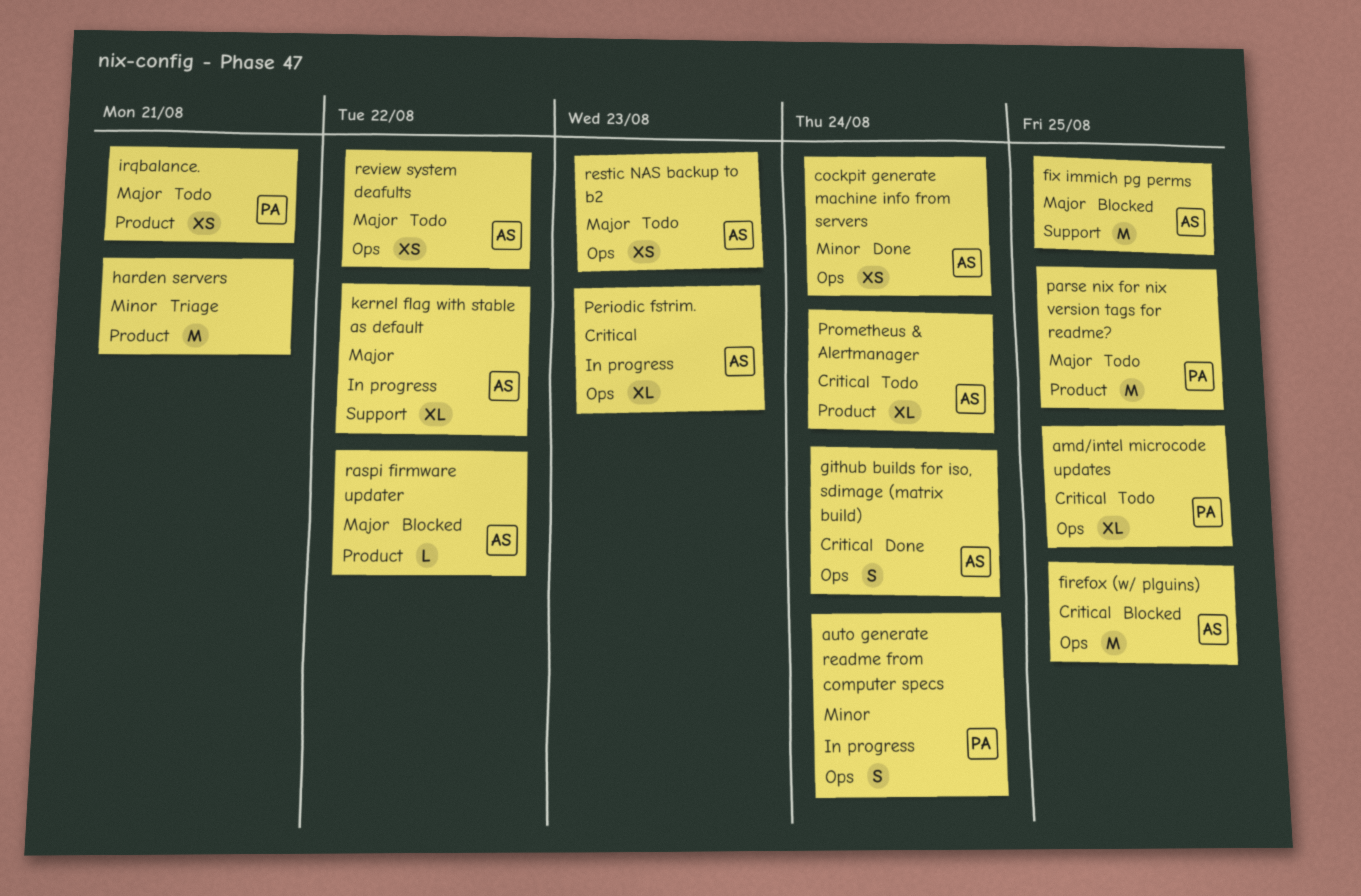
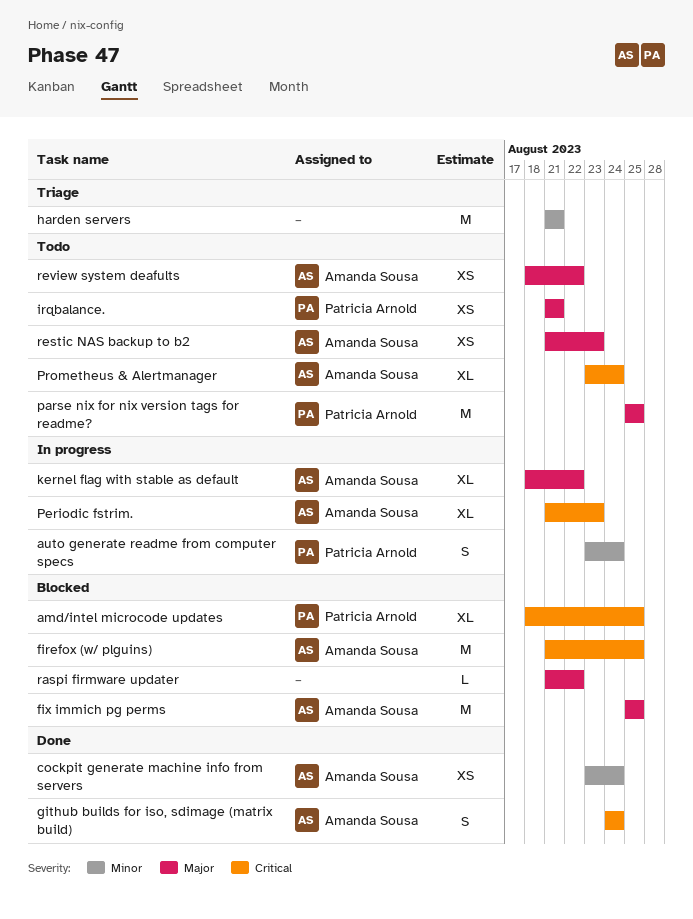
amd/intel microcode updates, status: Todo -> Blocked
raspi firmware updater, owner: Amanda Sousa -> none

